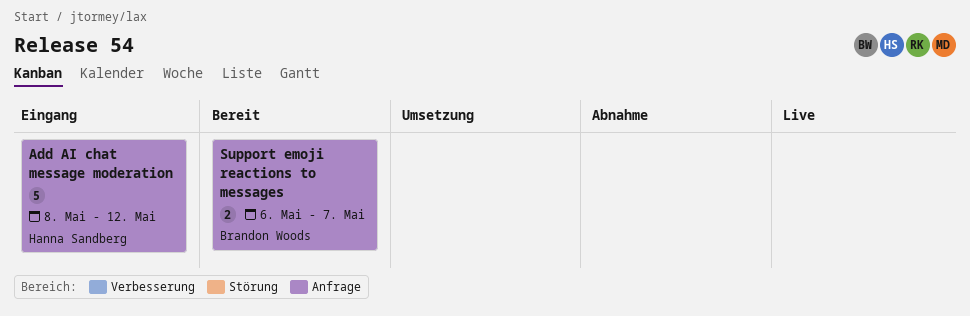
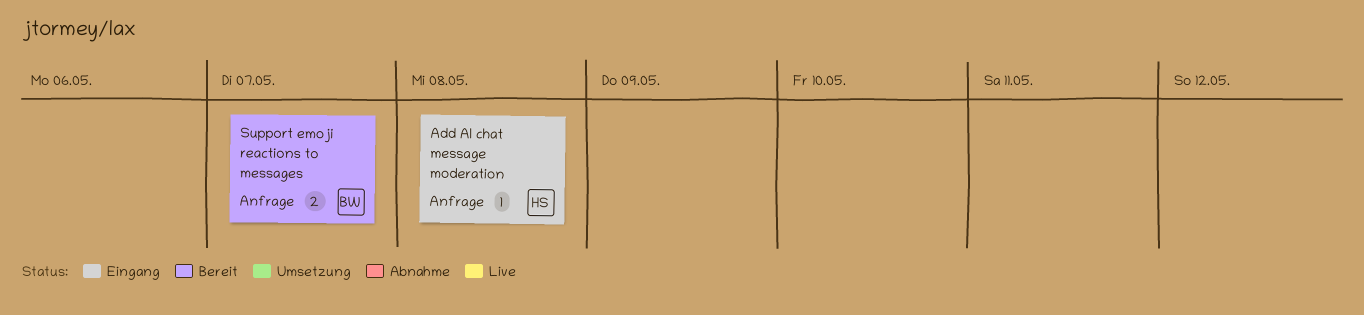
Add AI chat message moderation, estimate: 5 -> 1
Add AI chat message moderation, due: May 12 -> May 8

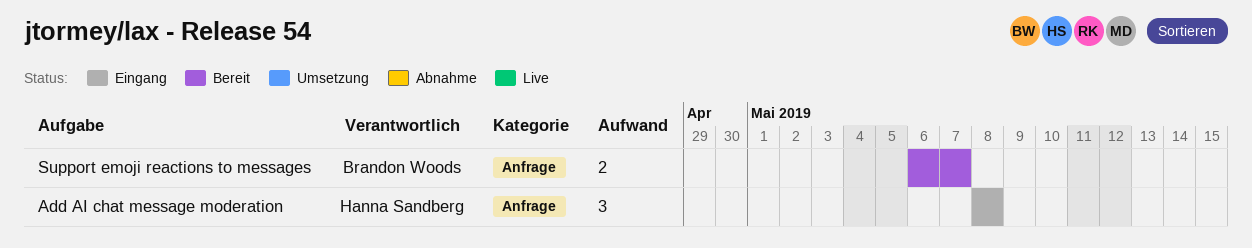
Add AI chat message moderation, estimate: 1 -> 3

